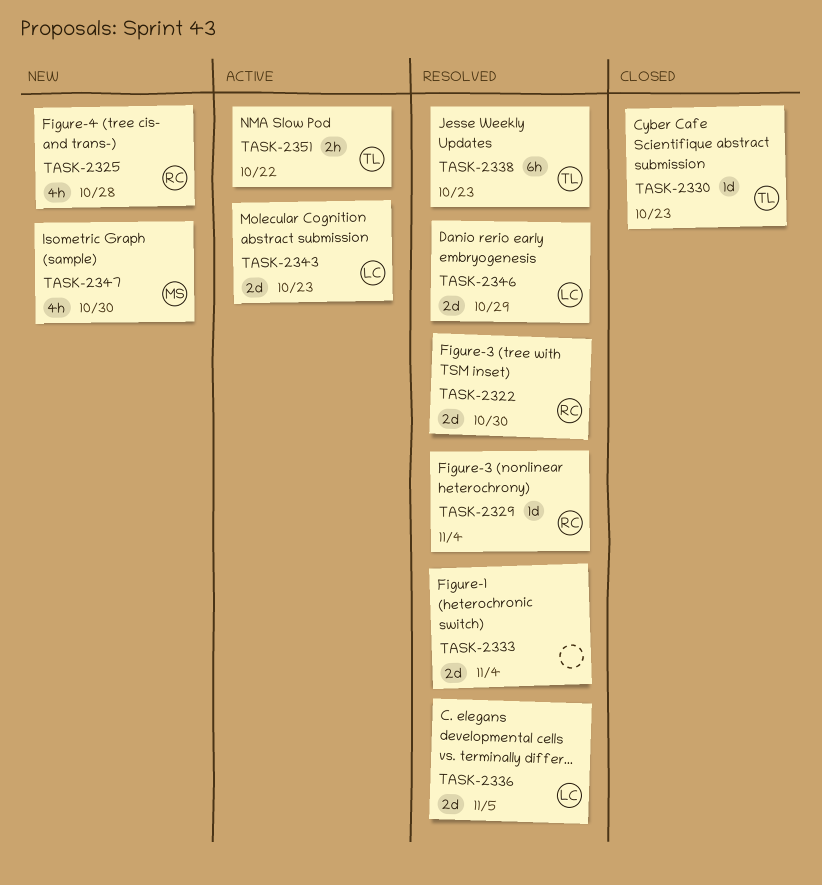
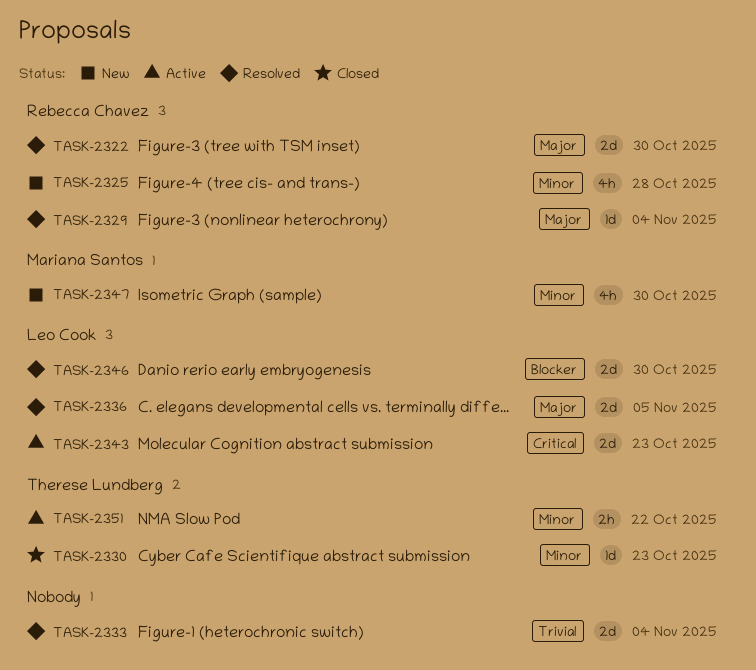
TASK-2338: present -> none
TASK-2346, due: Oct 29 -> Oct 30

